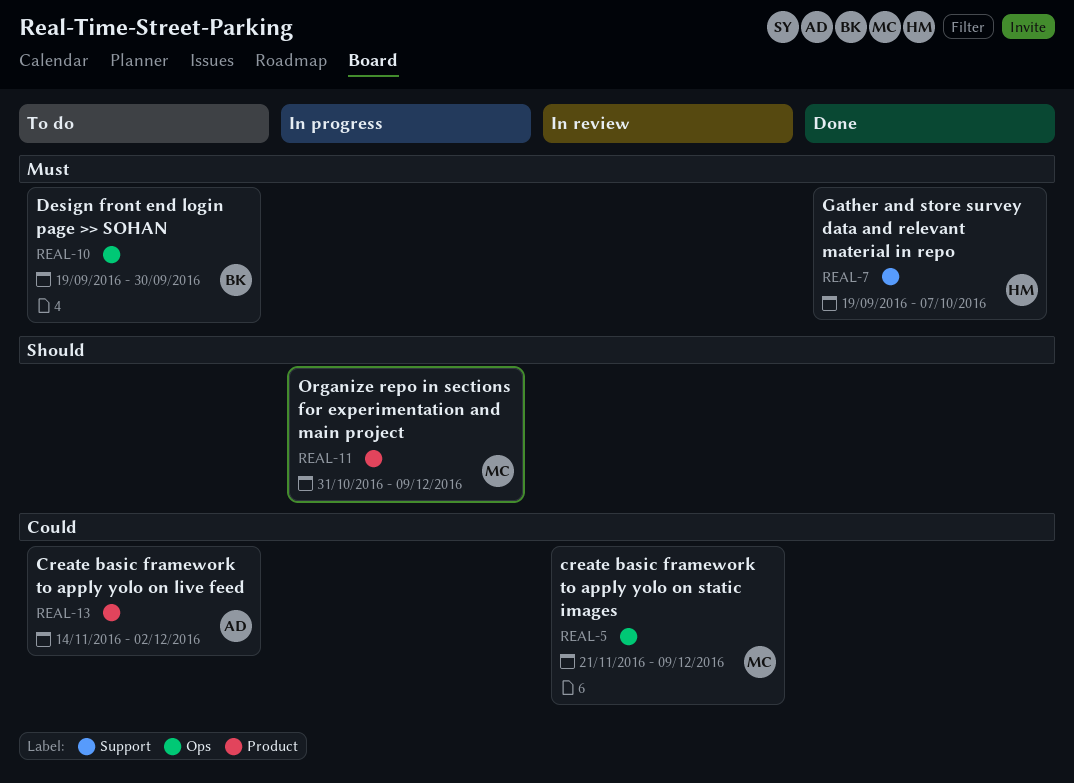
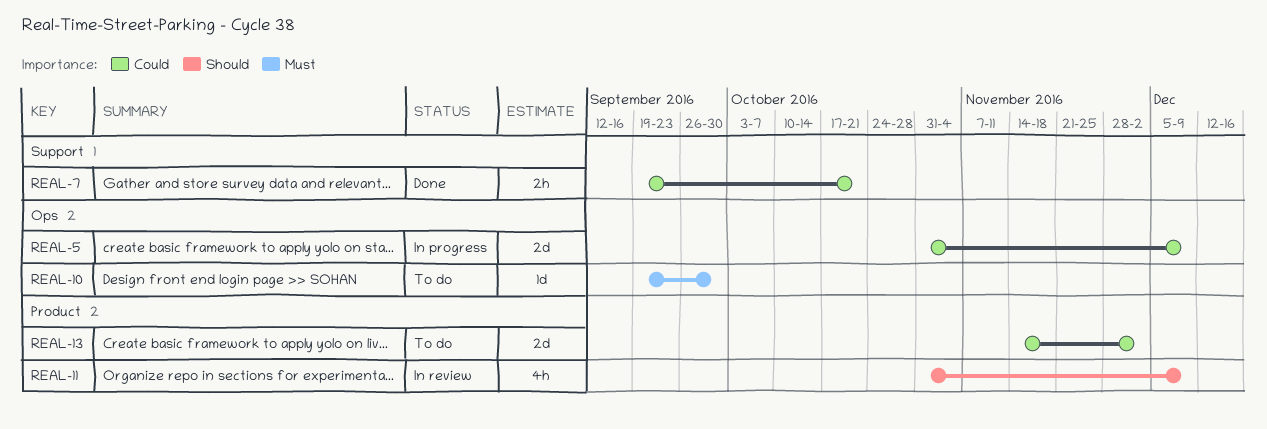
REAL-5, status: In review -> In progress
REAL-5, start: Nov 21 -> Oct 31
REAL-7, priority: Must -> Could
REAL-7, due: Oct 7 -> Oct 21
REAL-11, status: In progress -> In review

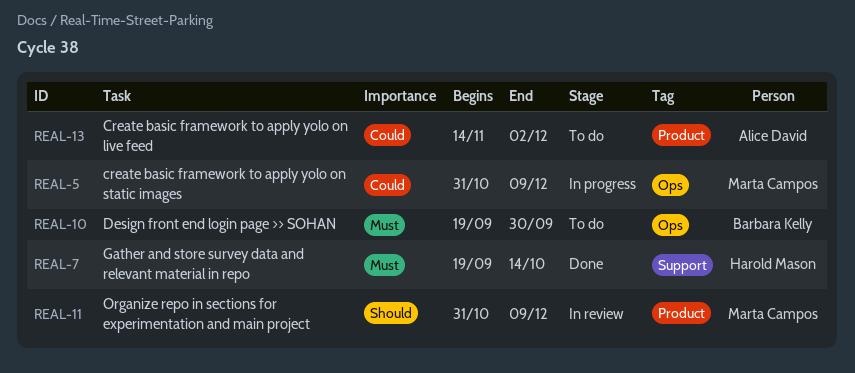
REAL-7, priority: Could -> Must
REAL-7, due: Oct 21 -> Oct 14

